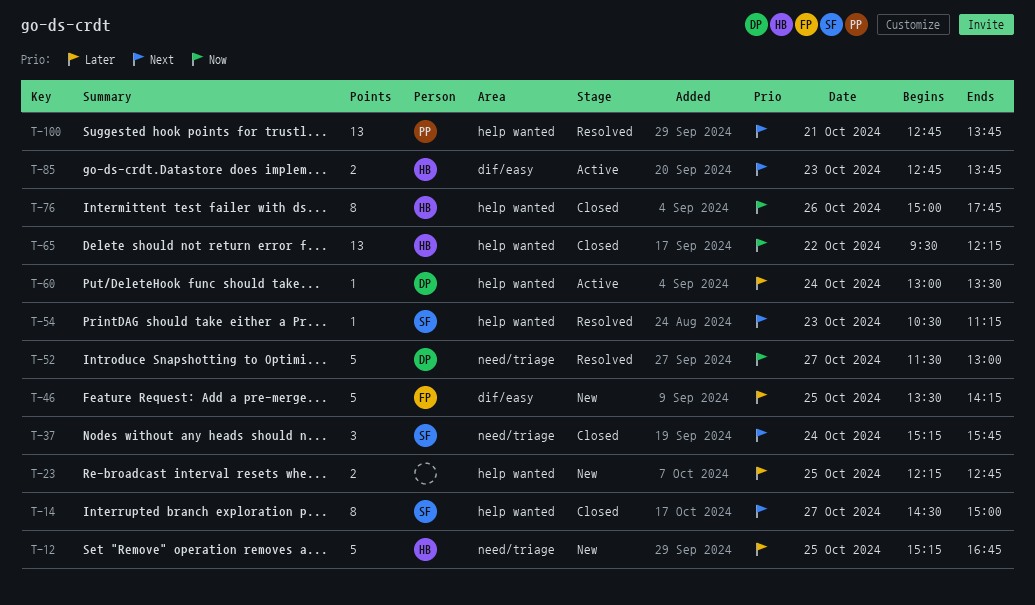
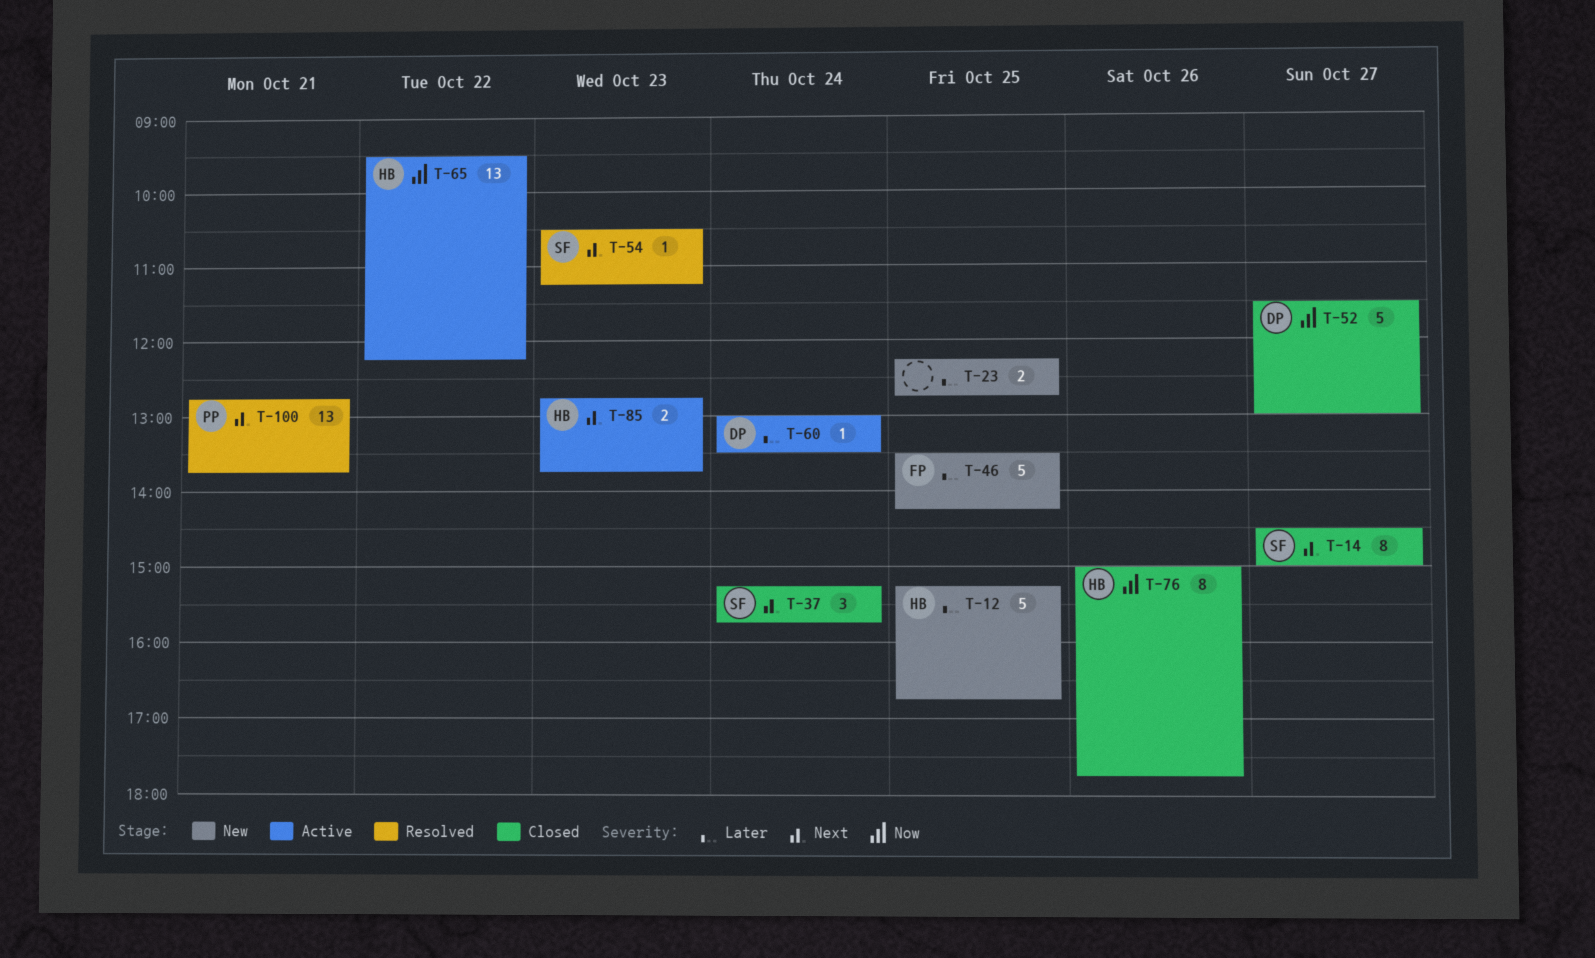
T-52, status: Resolved -> Closed
T-65, status: Closed -> Active

